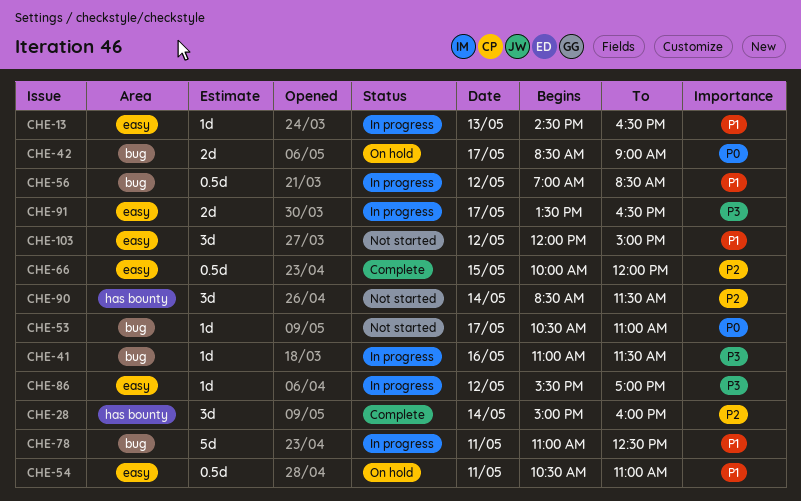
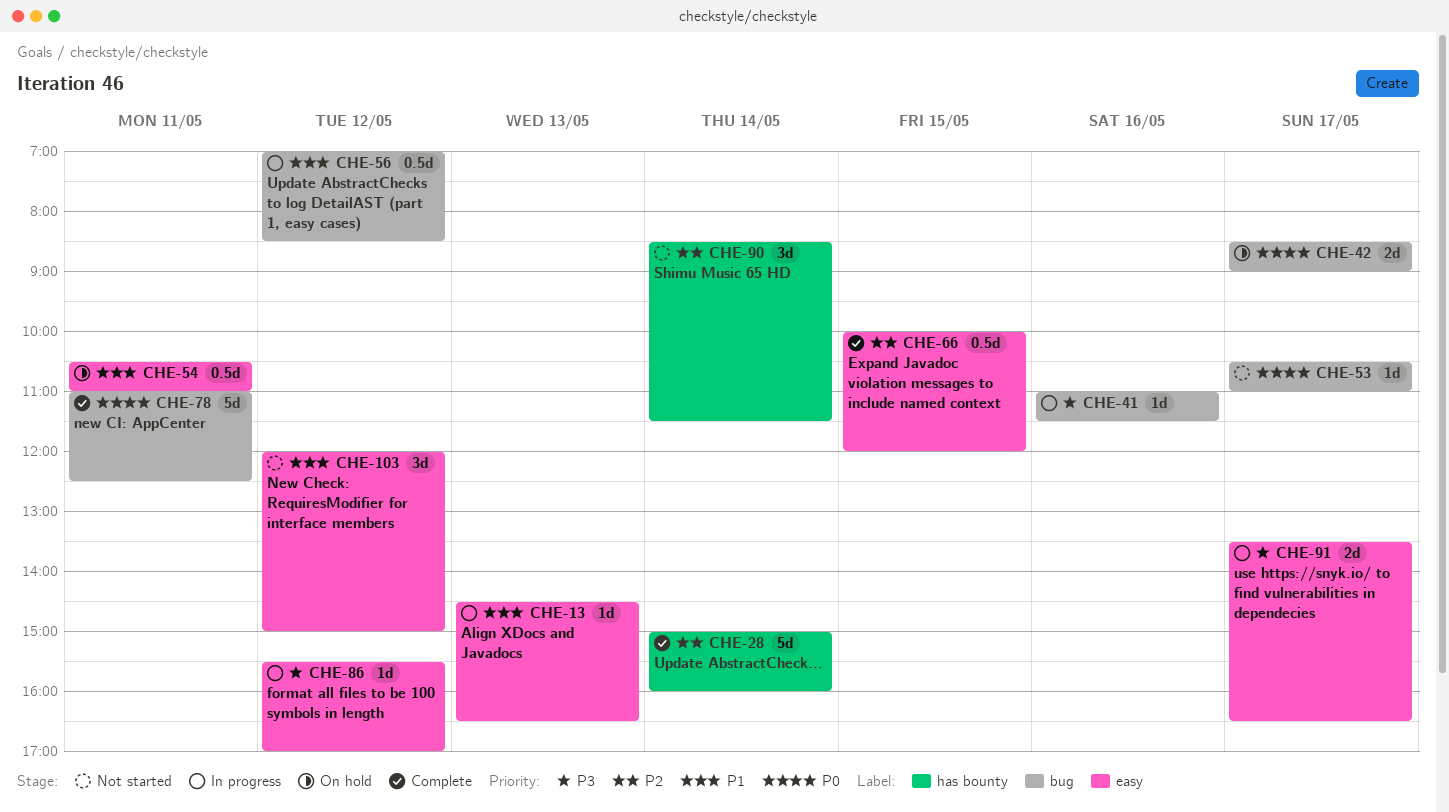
CHE-28, estimate: 3d -> 5d
CHE-78, status: In progress -> Complete
CHE-78, priority: P1 -> P0

